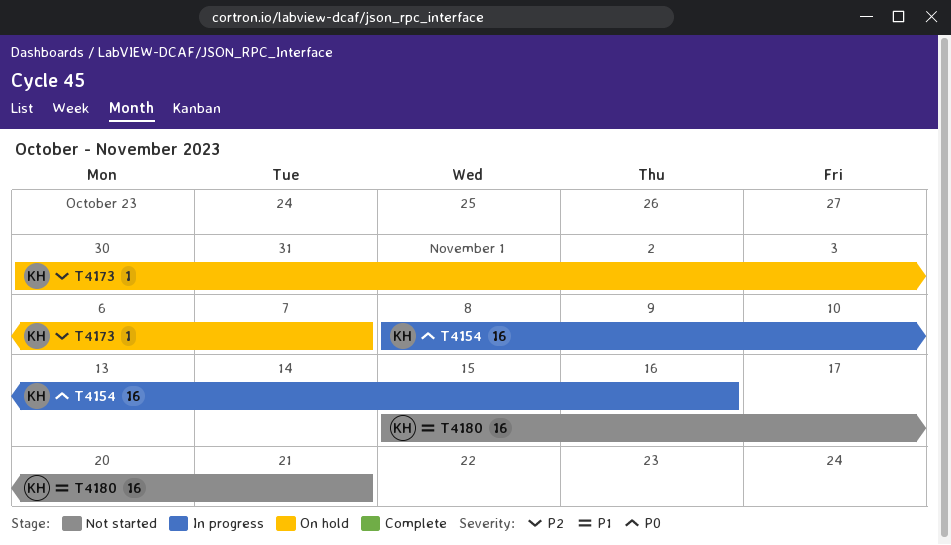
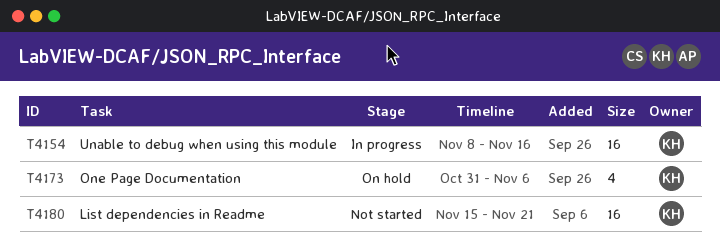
T4173, estimate: 1 -> 4
T4173, start: Oct 30 -> Oct 31
T4173, due: Nov 7 -> Nov 6

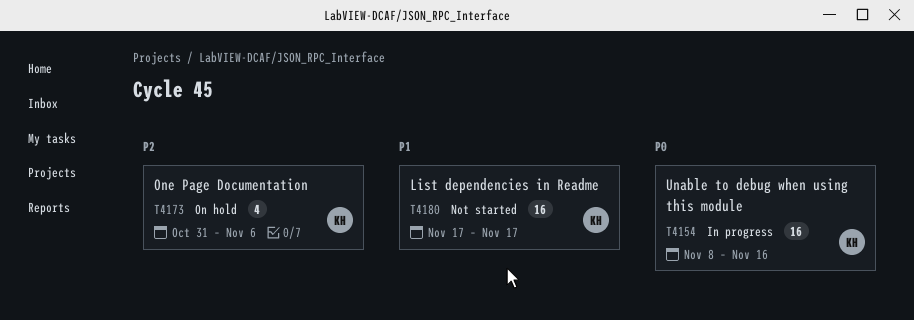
T4180, start: Nov 15 -> Nov 17
T4180, due: Nov 21 -> Nov 17

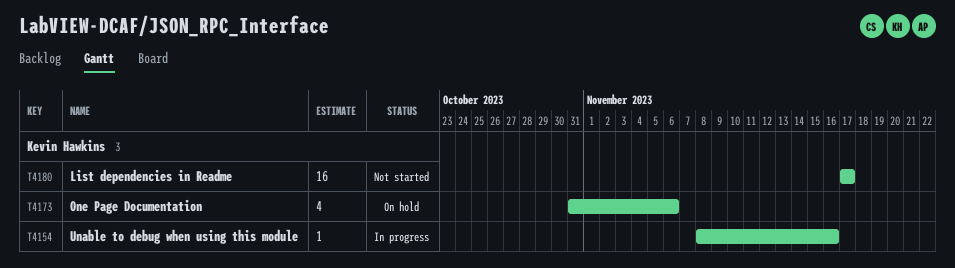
T4154, estimate: 16 -> 1

